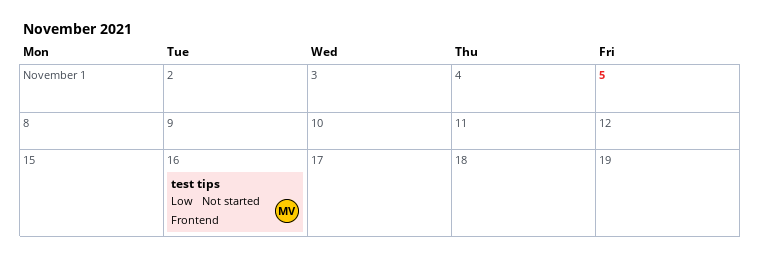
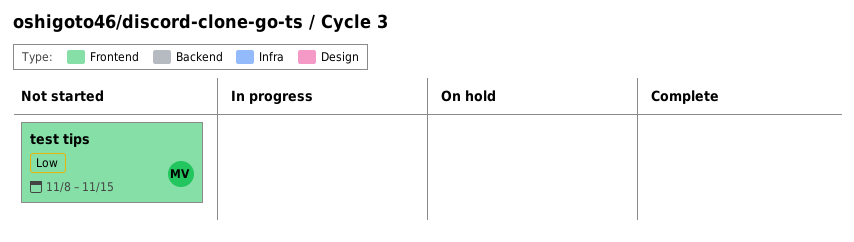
test tips, due: Nov 16 -> Nov 15

